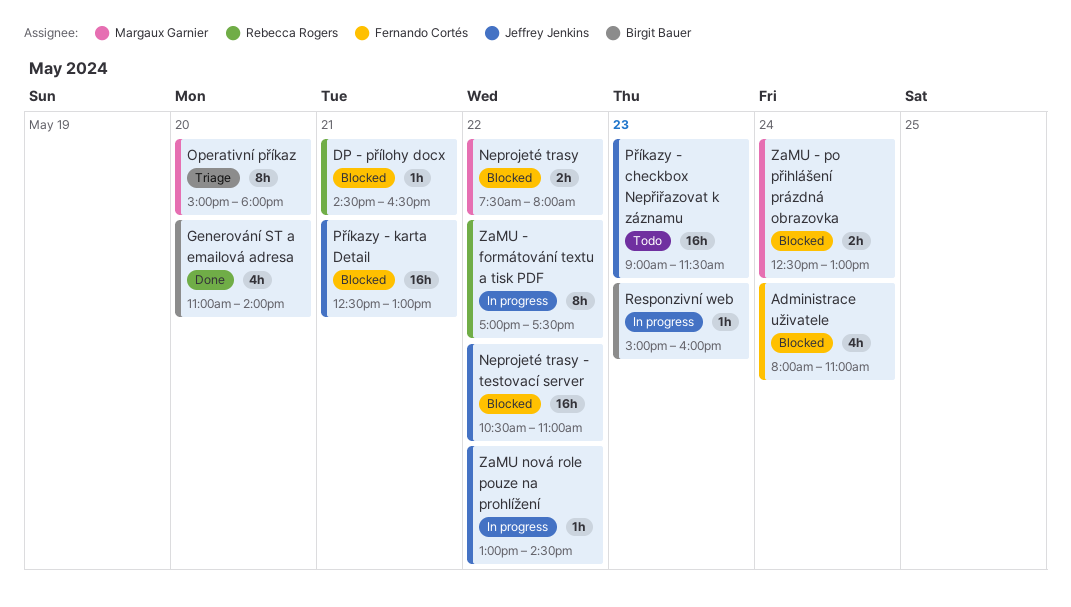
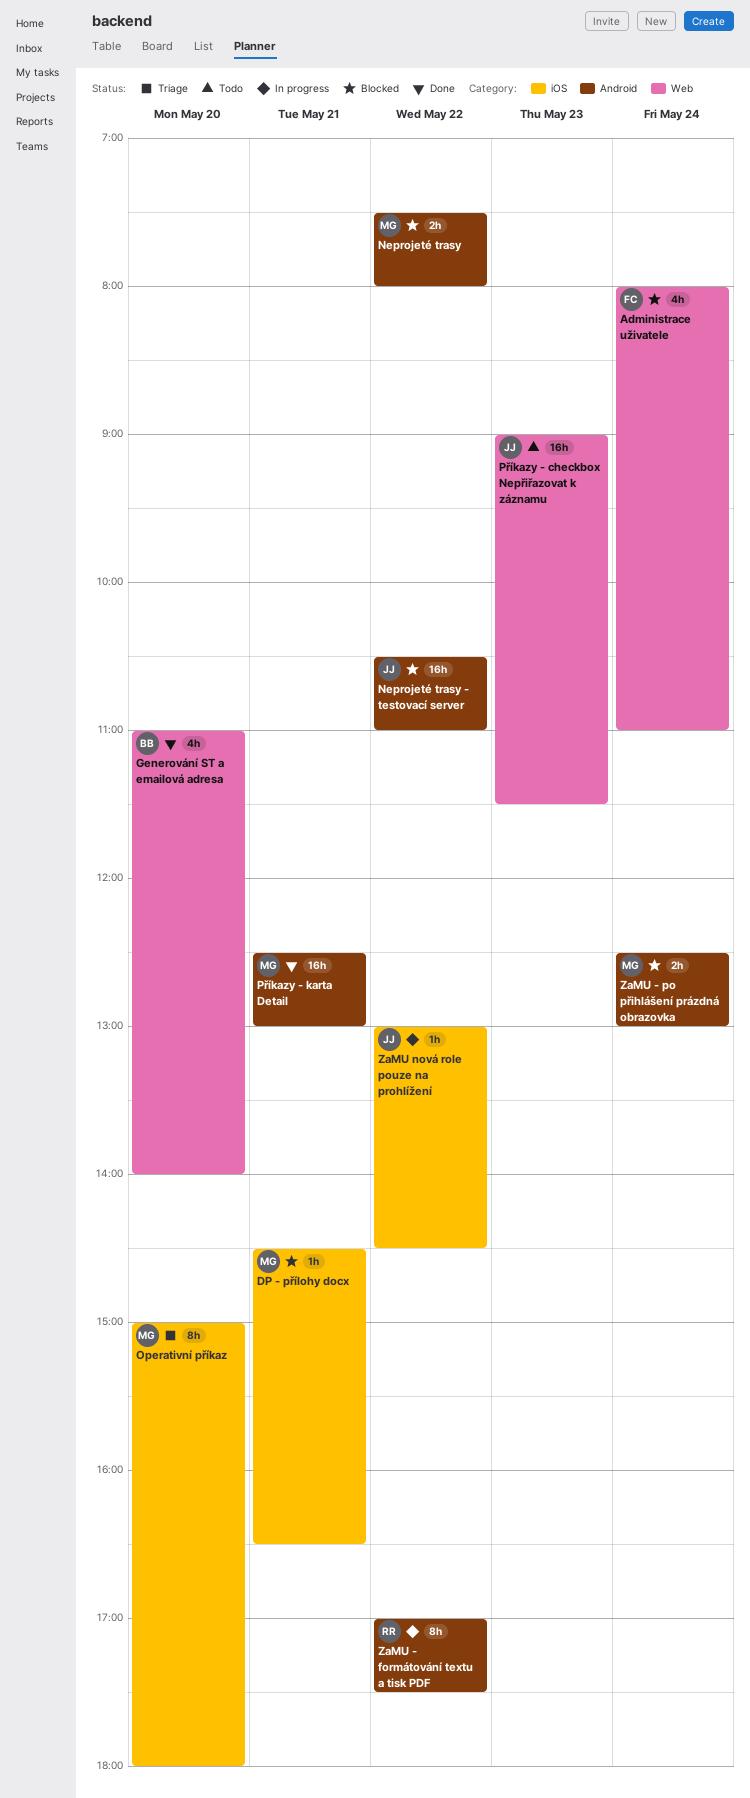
DP - přílohy docx, owner: Rebecca Rogers -> Margaux Garnier
Příkazy - karta Detail, status: Blocked -> Done
Příkazy - karta Detail, owner: Jeffrey Jenkins -> Margaux Garnier
Responzivní web: present -> none

